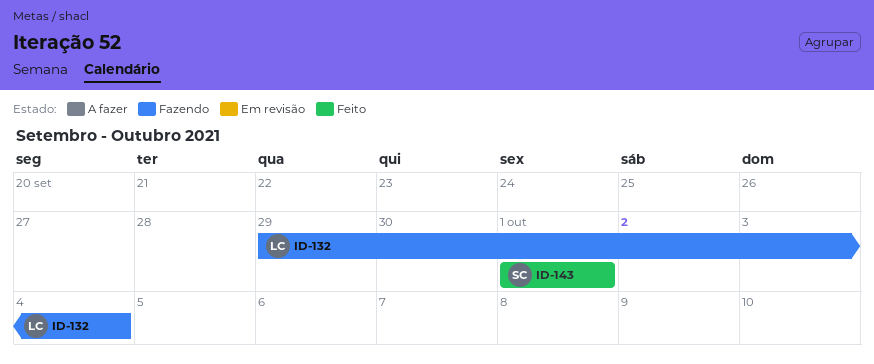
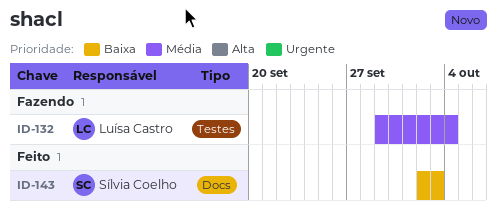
ID-143, start: Oct 1 -> Oct 2
ID-143, due: Oct 1 -> Oct 3

